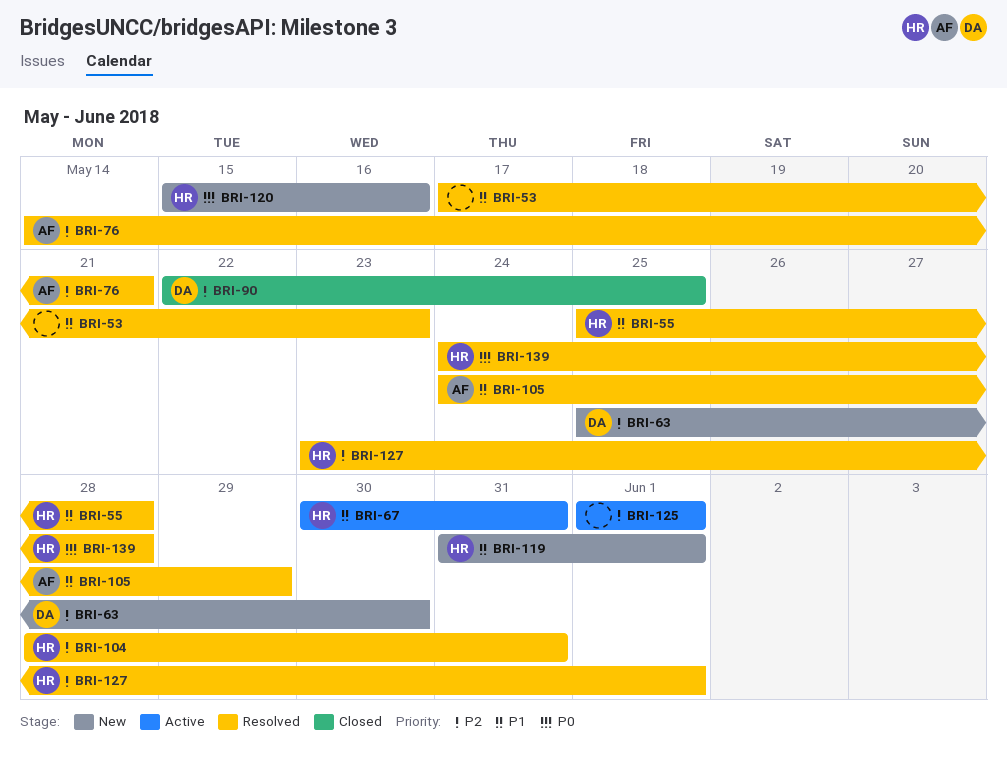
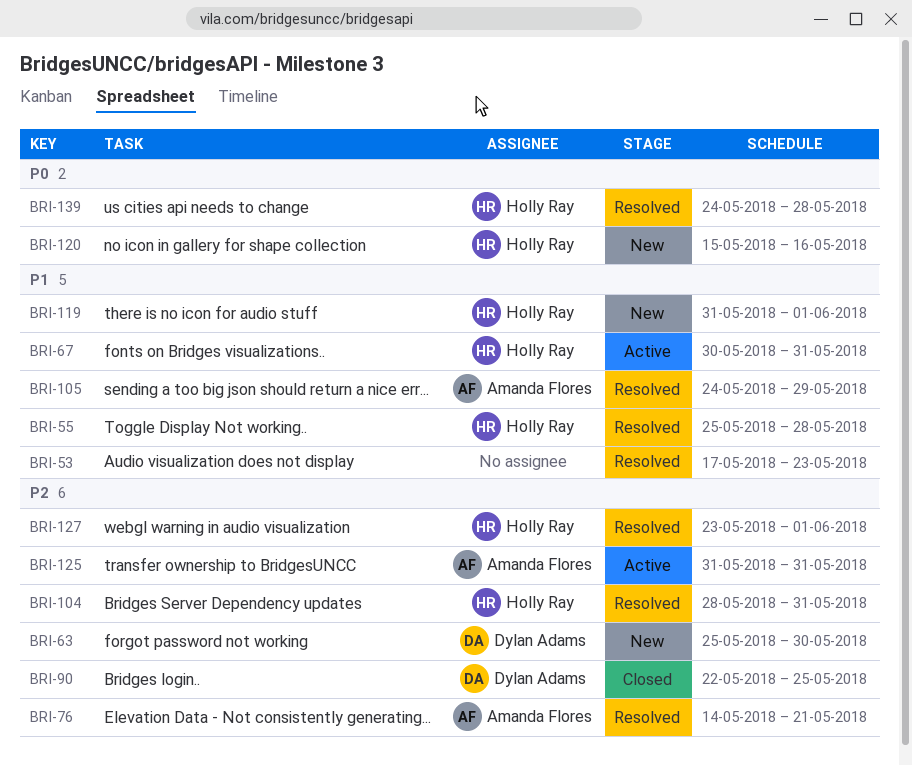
BRI-125, owner: none -> Amanda Flores
BRI-125, start: Jun 1 -> May 31
BRI-125, due: Jun 1 -> May 31

